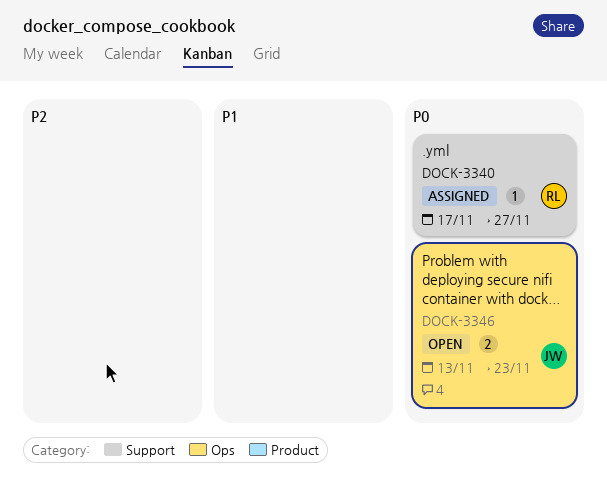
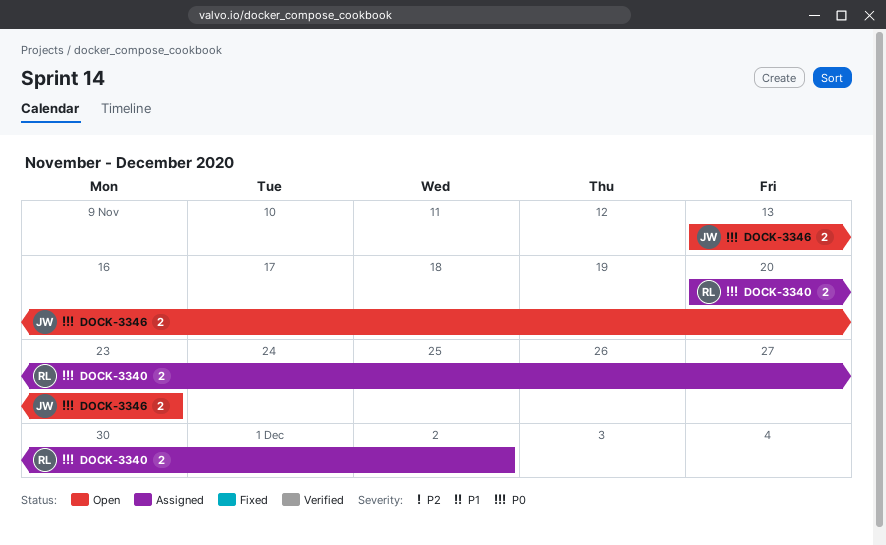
DOCK-3340, estimate: 1 -> 2
DOCK-3340, start: Nov 17 -> Nov 20
DOCK-3340, due: Nov 27 -> Dec 2

